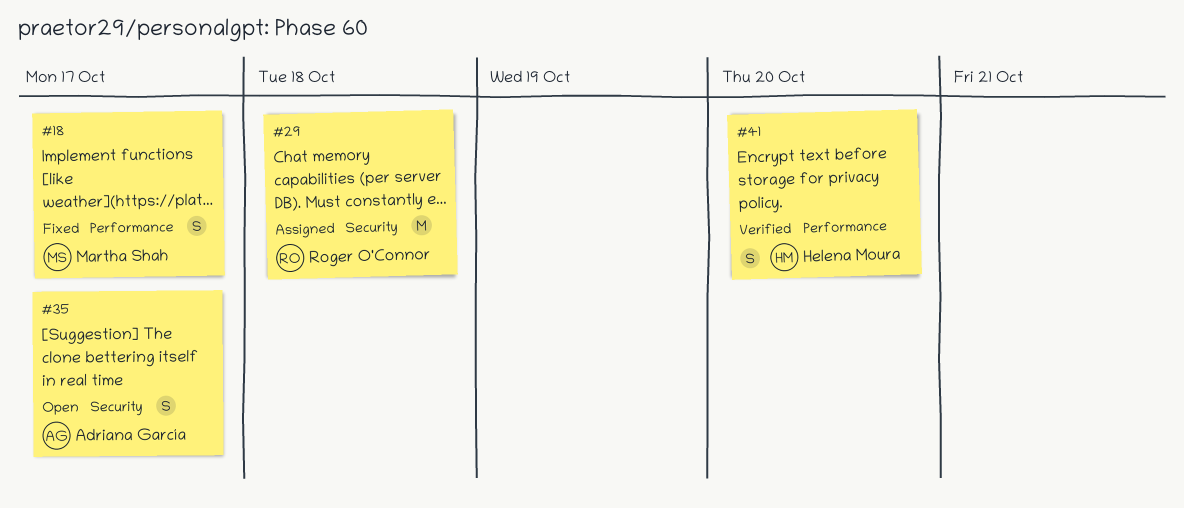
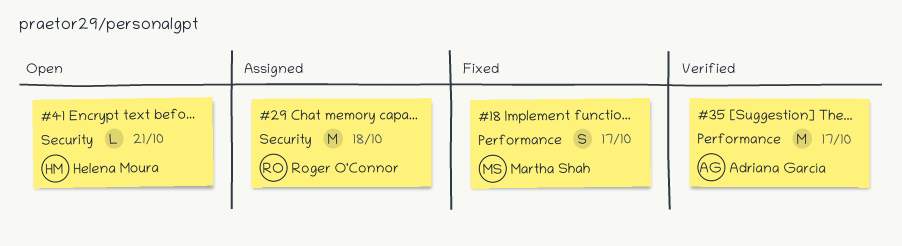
#35, status: Open -> Verified
#35, label: Security -> Performance
#35, estimate: S -> M
#41, status: Verified -> Open
#41, label: Performance -> Security
#41, estimate: S -> L
#41, due: Oct 20 -> Oct 21

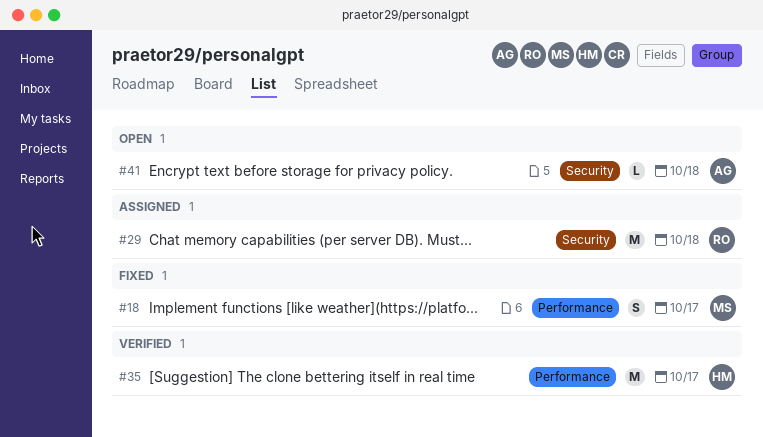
#35, owner: Adriana García -> Helena Moura
#41, owner: Helena Moura -> Adriana García
#41, due: Oct 21 -> Oct 18

